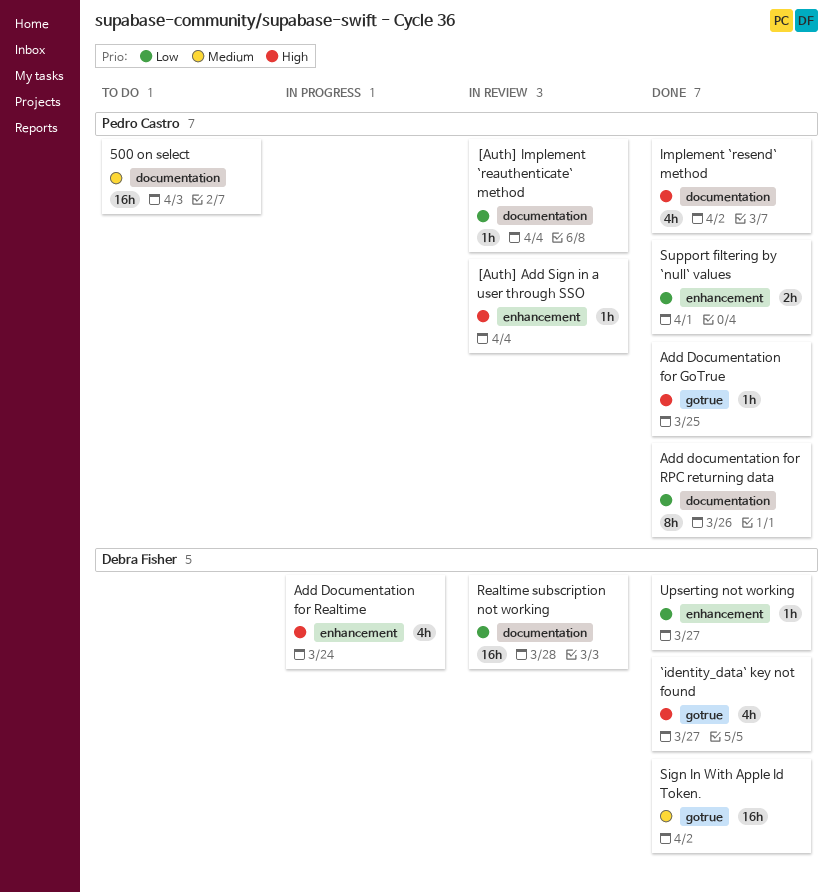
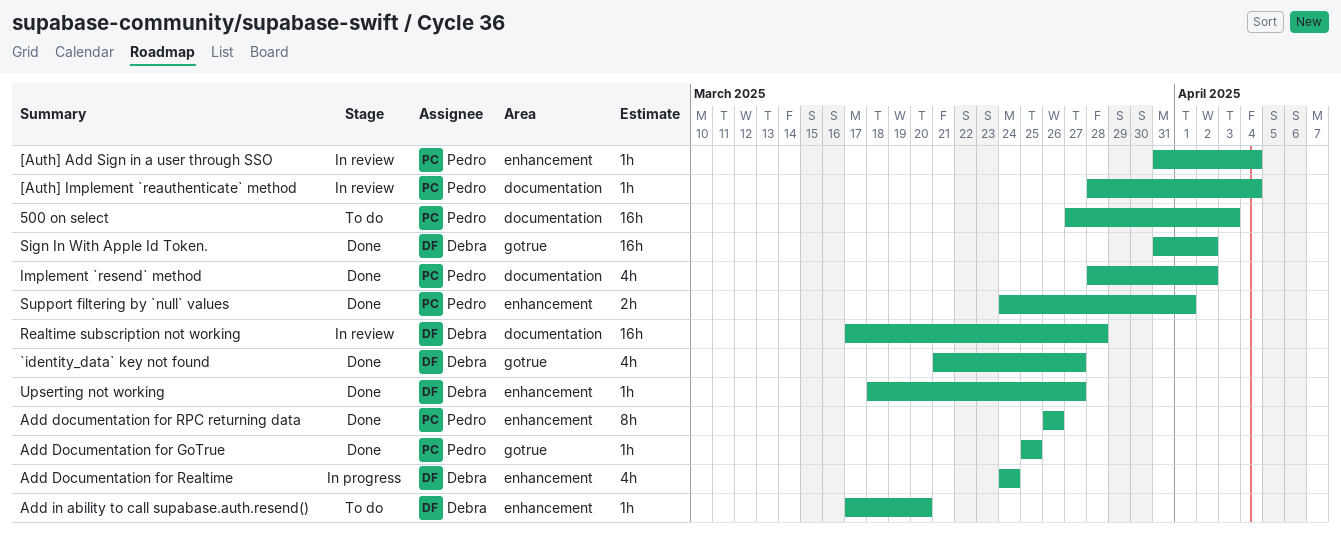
Add documentation for RPC returning data, label: documentation -> enhancement
Add in ability to call supabase.auth.resend(): none -> present

